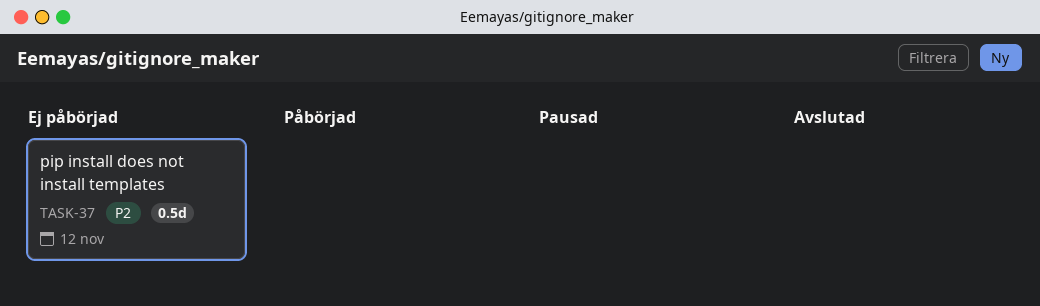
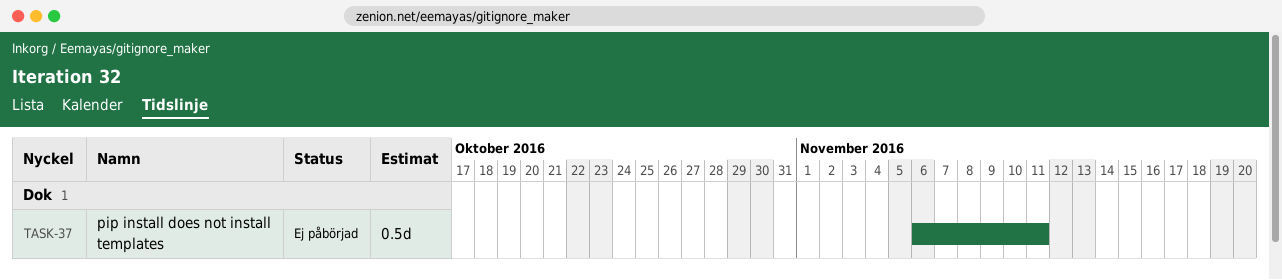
TASK-37, due: Nov 12 -> Nov 11

